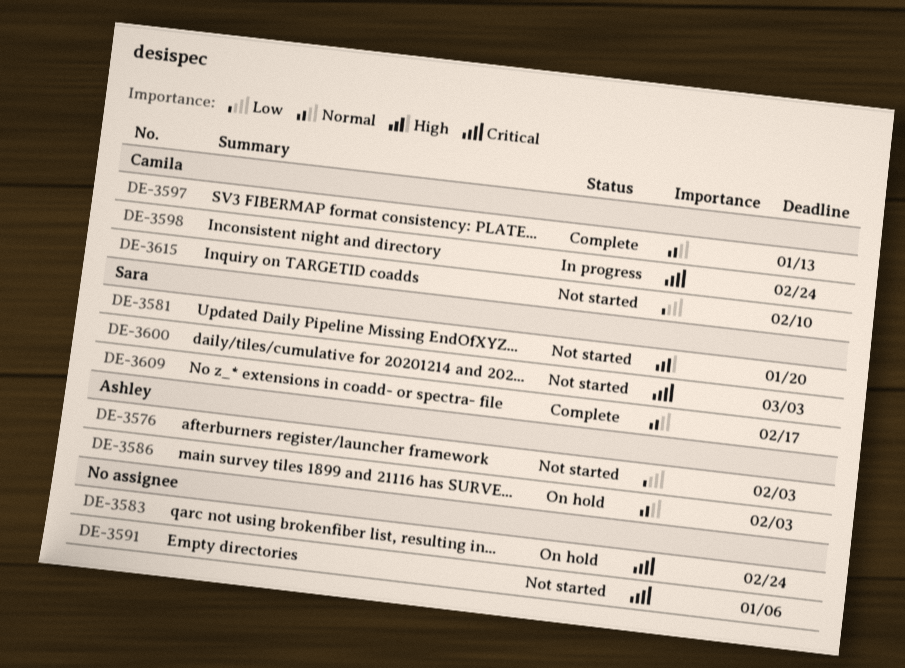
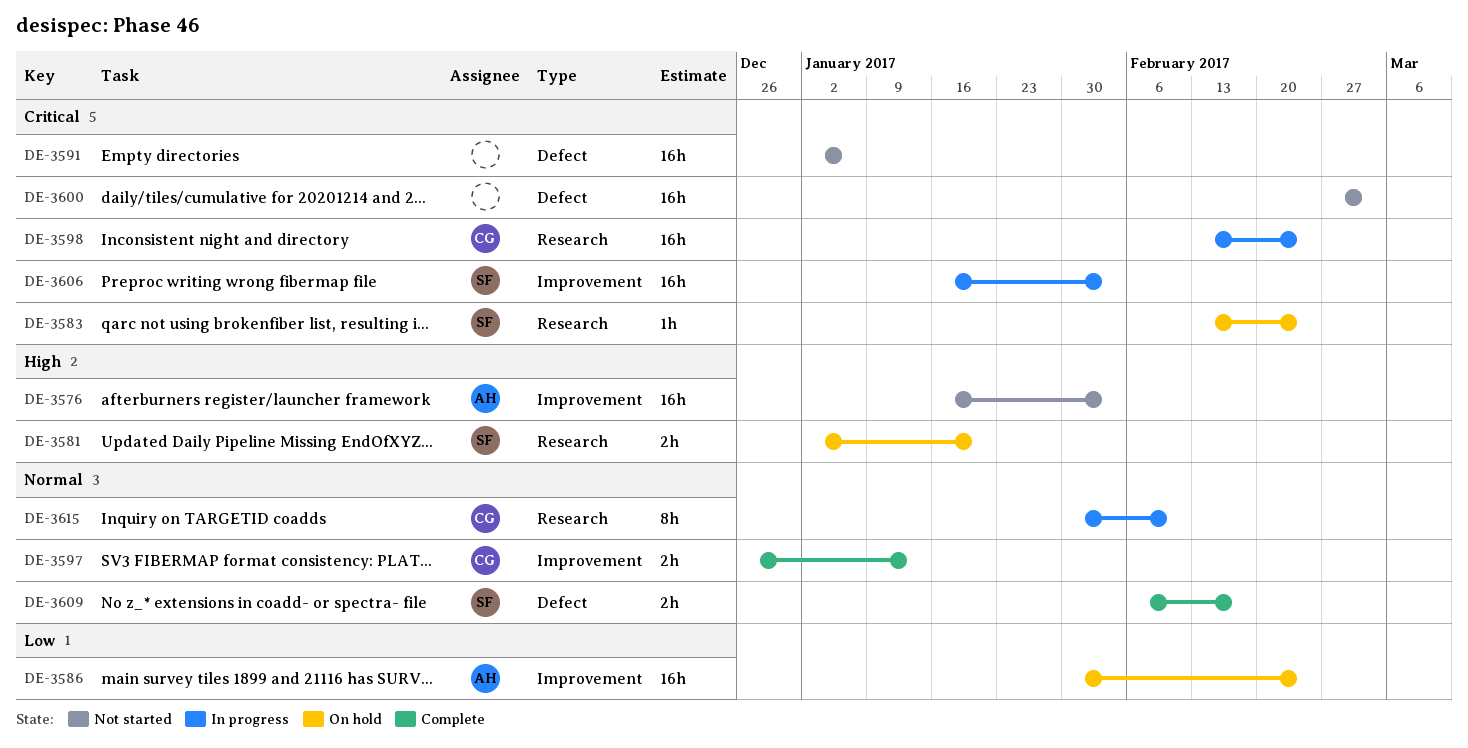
DE-3576, priority: Low -> High
DE-3581, status: Not started -> On hold
DE-3583, owner: none -> Sara
DE-3586, priority: Normal -> Low
DE-3586, due: Feb 3 -> Feb 24
DE-3600, owner: Sara -> none
DE-3606: none -> present
DE-3615, status: Not started -> In progress
DE-3615, priority: Low -> Normal

